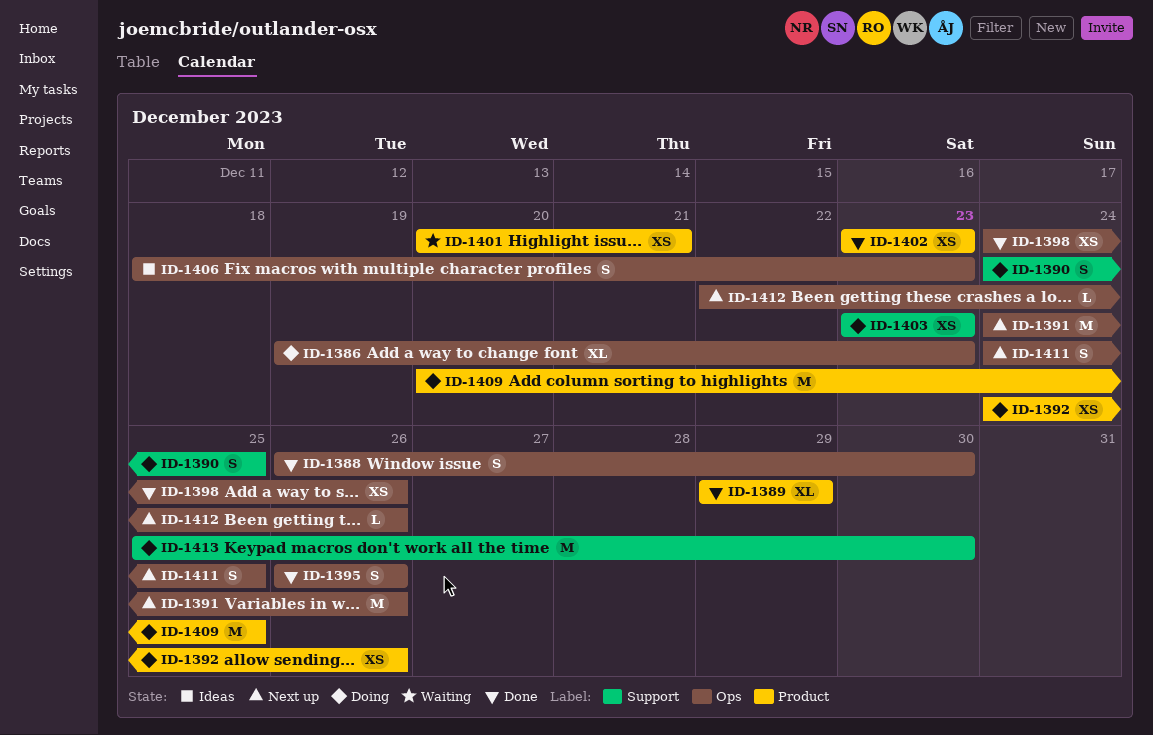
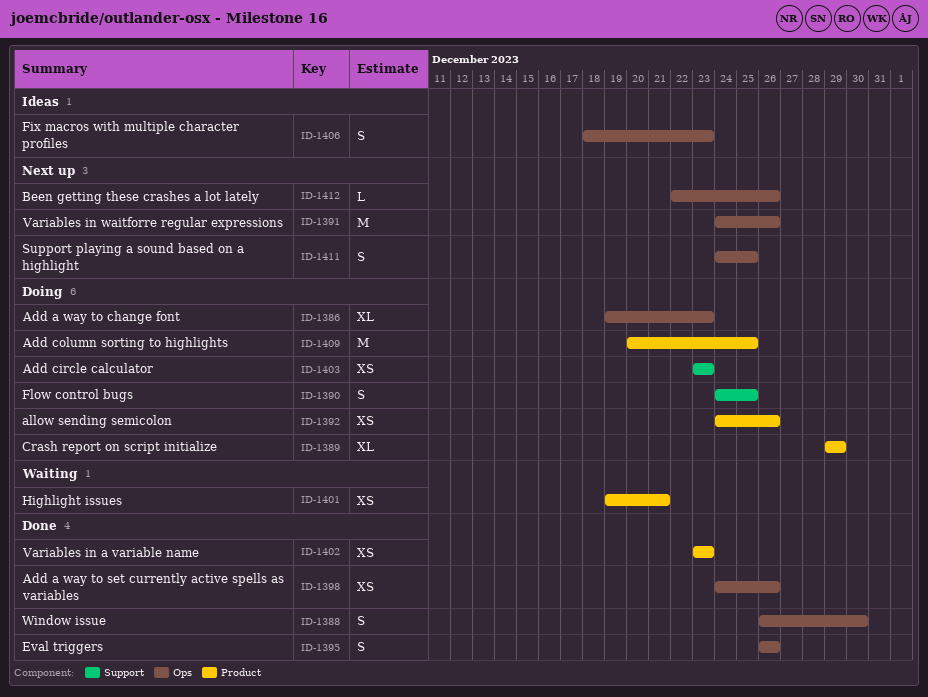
ID-1389, status: Done -> Doing
ID-1401, start: Dec 20 -> Dec 19
ID-1413: present -> none

